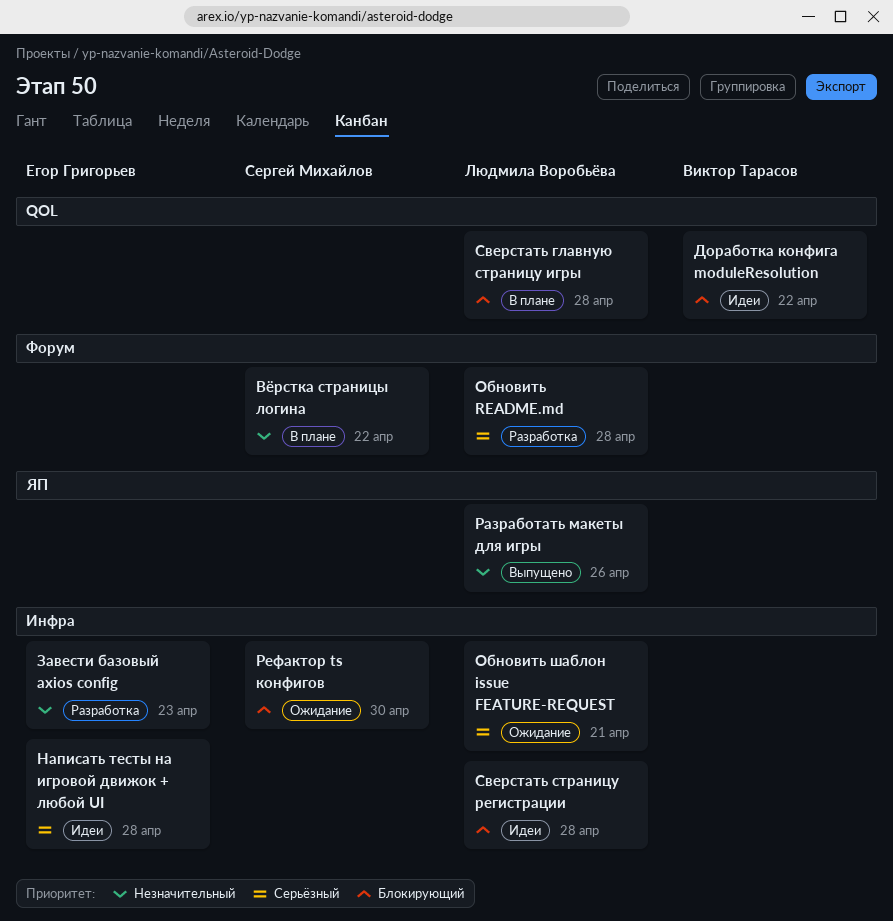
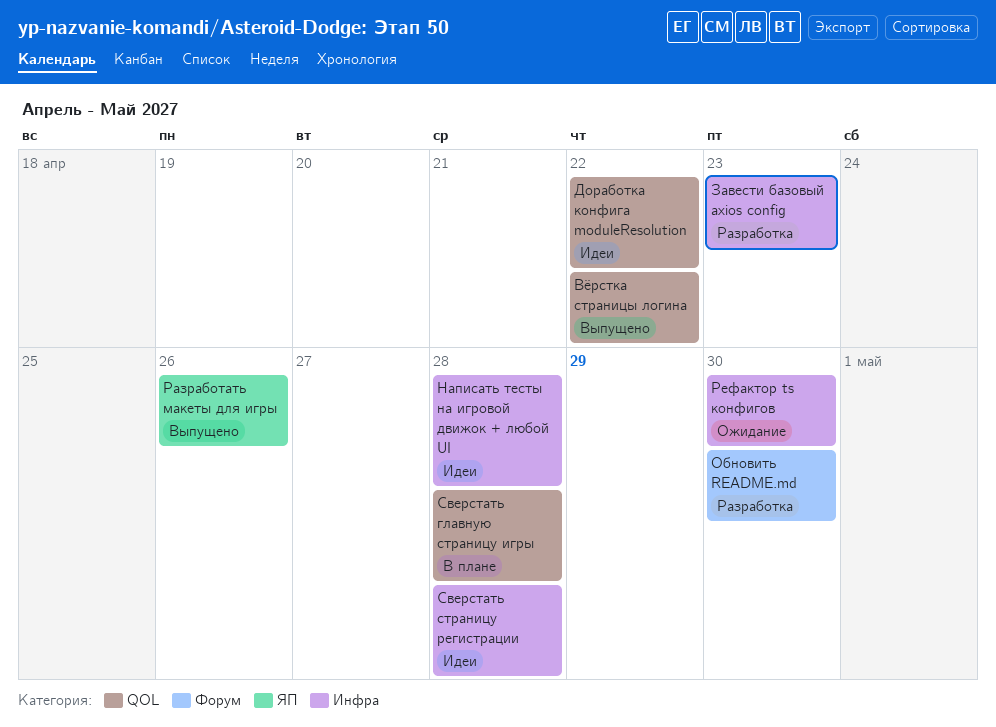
Вёрстка страницы логина, status: В плане -> Выпущено
Вёрстка страницы логина, label: Форум -> QOL
Обновить README.md, due: Apr 28 -> Apr 30
Обновить шаблон issue FEATURE-REQUEST: present -> none

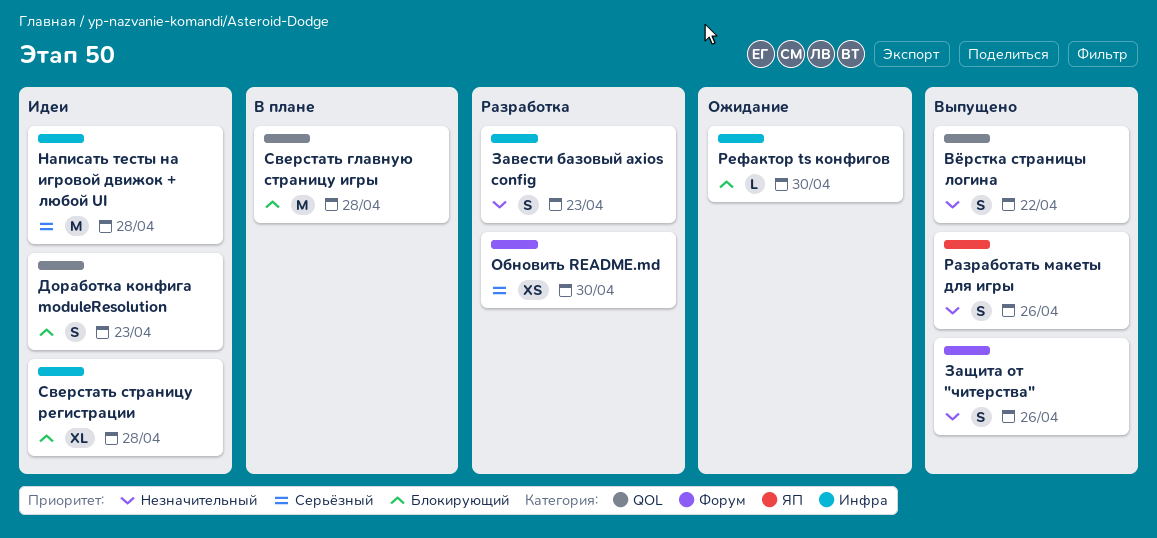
Доработка конфига moduleResolution, due: Apr 22 -> Apr 23
Защита от "читерства": none -> present

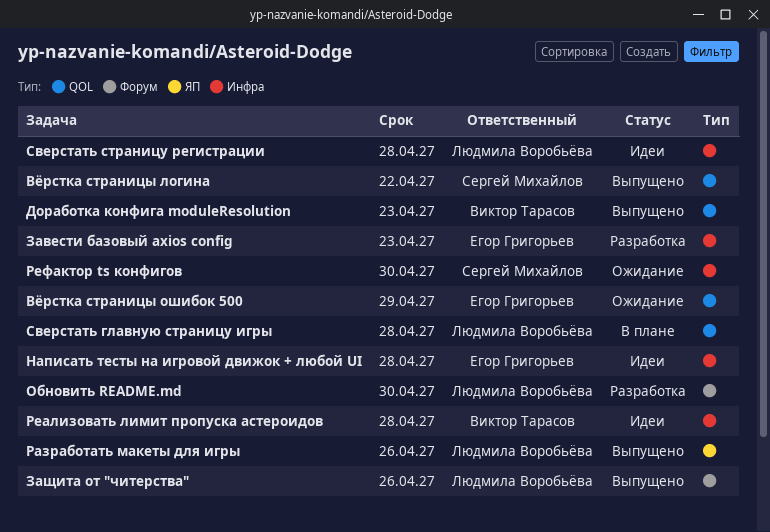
Вёрстка страницы ошибок 500: none -> present
Доработка конфига moduleResolution, status: Идеи -> Выпущено
Реализовать лимит пропуска астероидов: none -> present

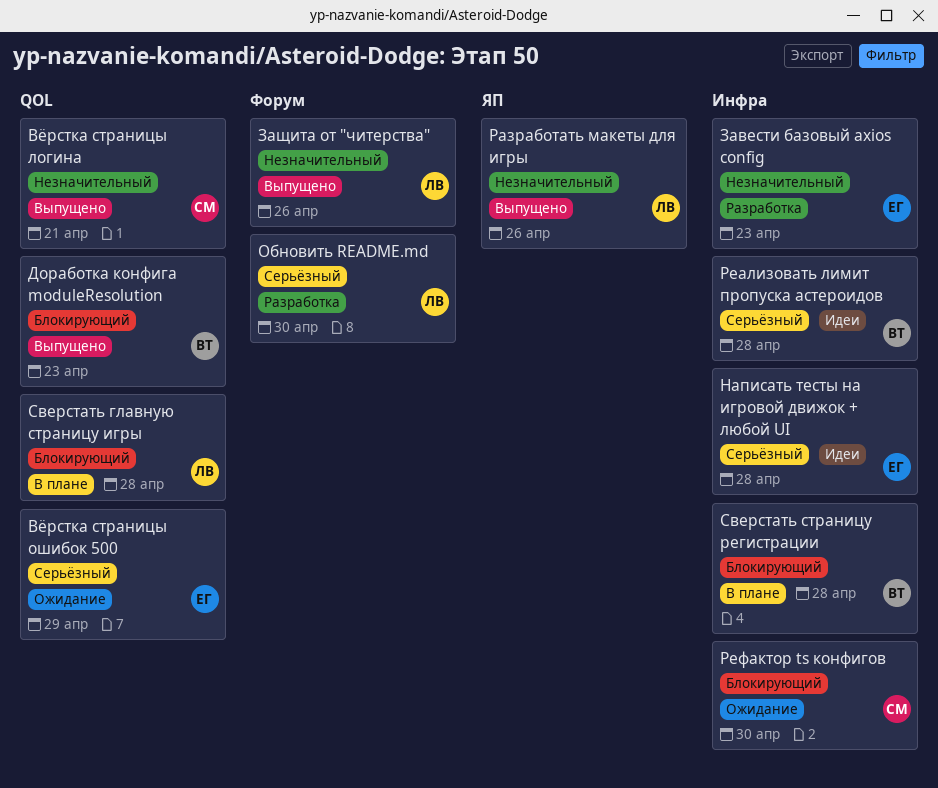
Вёрстка страницы логина, due: Apr 22 -> Apr 21
Сверстать страницу регистрации, status: Идеи -> В плане
Сверстать страницу регистрации, owner: Людмила Воробьёва -> Виктор Тарасов

